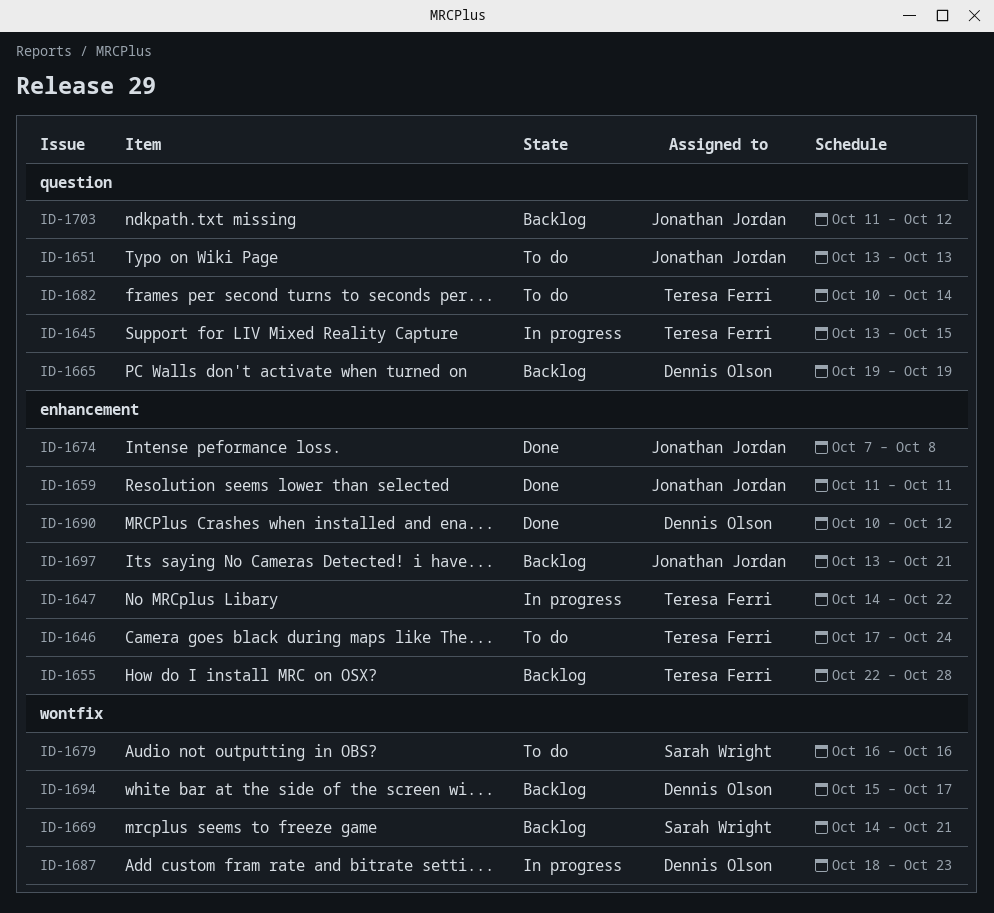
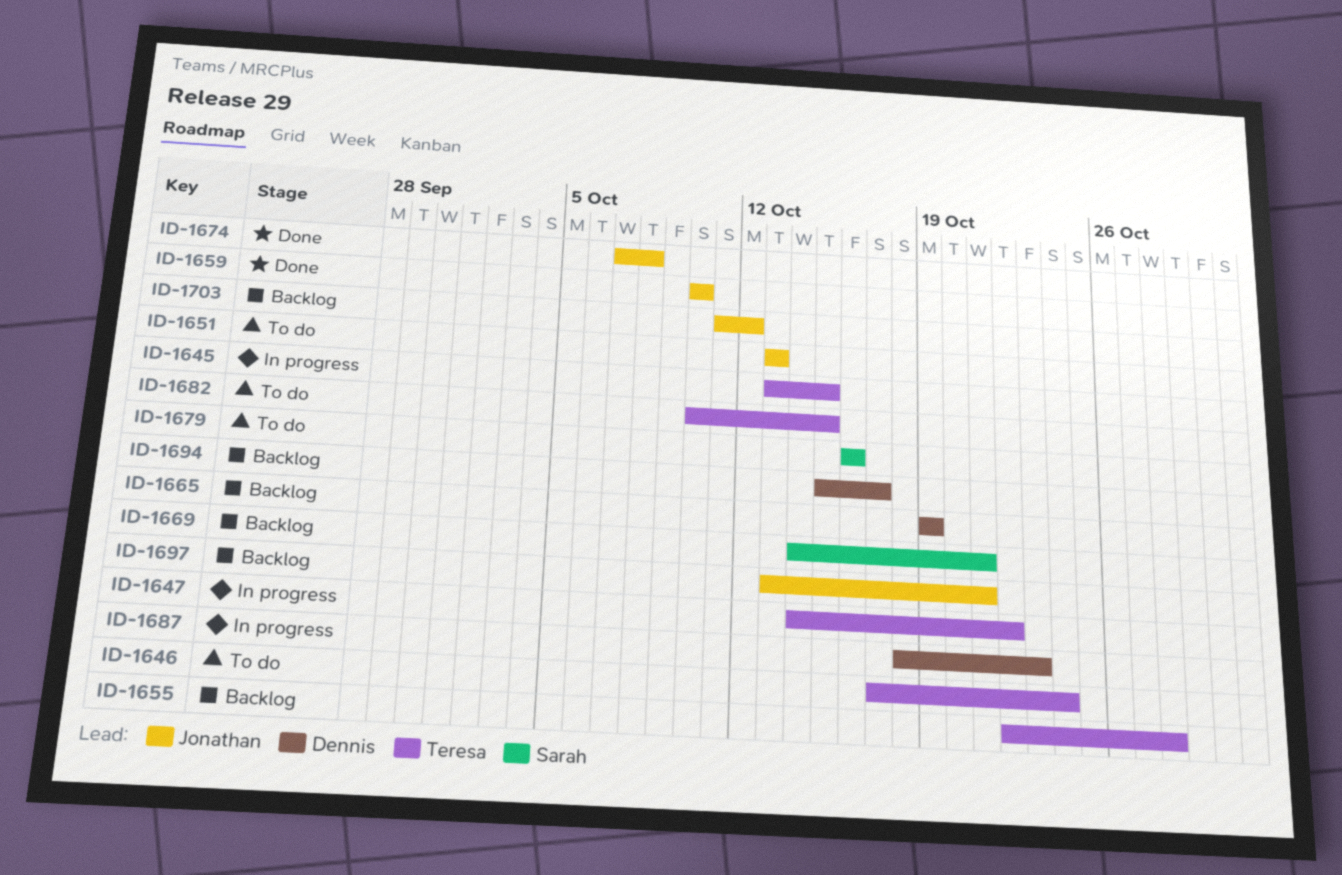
ID-1659, start: Oct 11 -> Oct 10
ID-1659, due: Oct 11 -> Oct 10
ID-1682, due: Oct 14 -> Oct 15
ID-1690: present -> none

